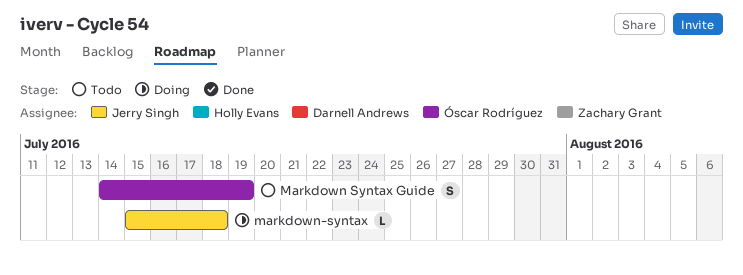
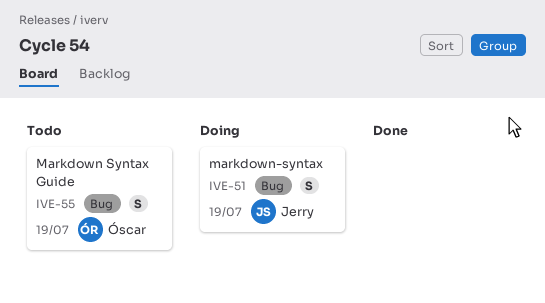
markdown-syntax, estimate: L -> S
markdown-syntax, due: Jul 18 -> Jul 19

